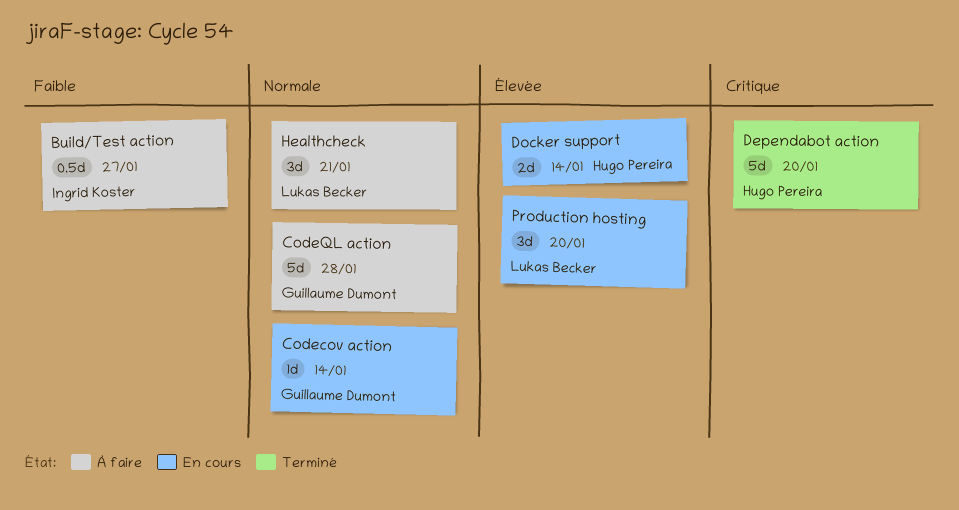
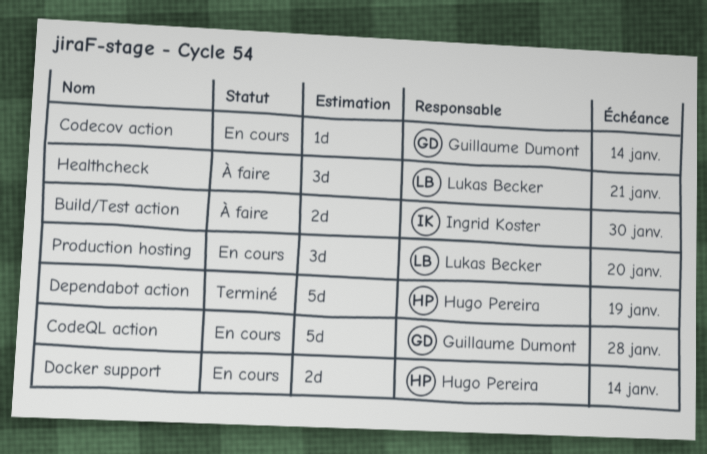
Build/Test action, estimate: 0.5d -> 2d
Build/Test action, due: Jan 27 -> Jan 30
CodeQL action, status: À faire -> En cours
Dependabot action, due: Jan 20 -> Jan 19

